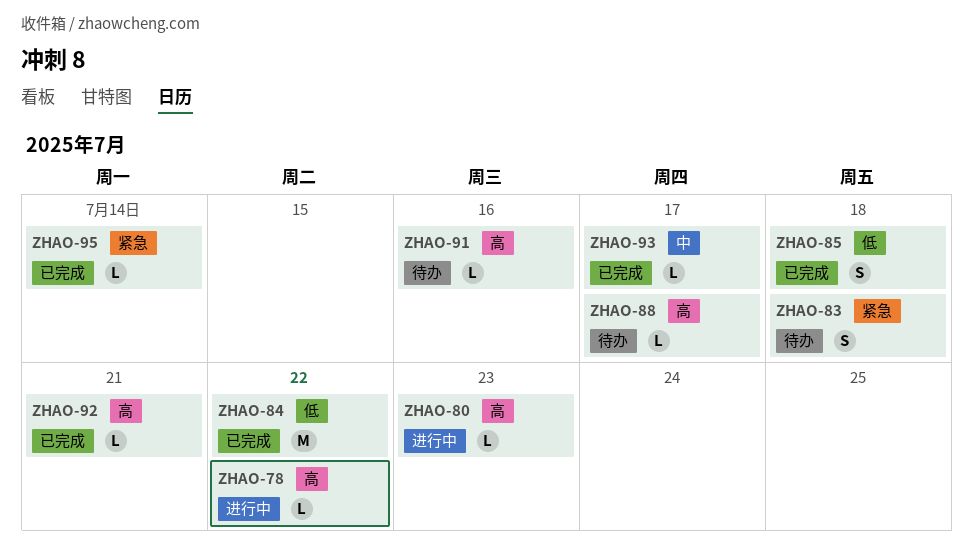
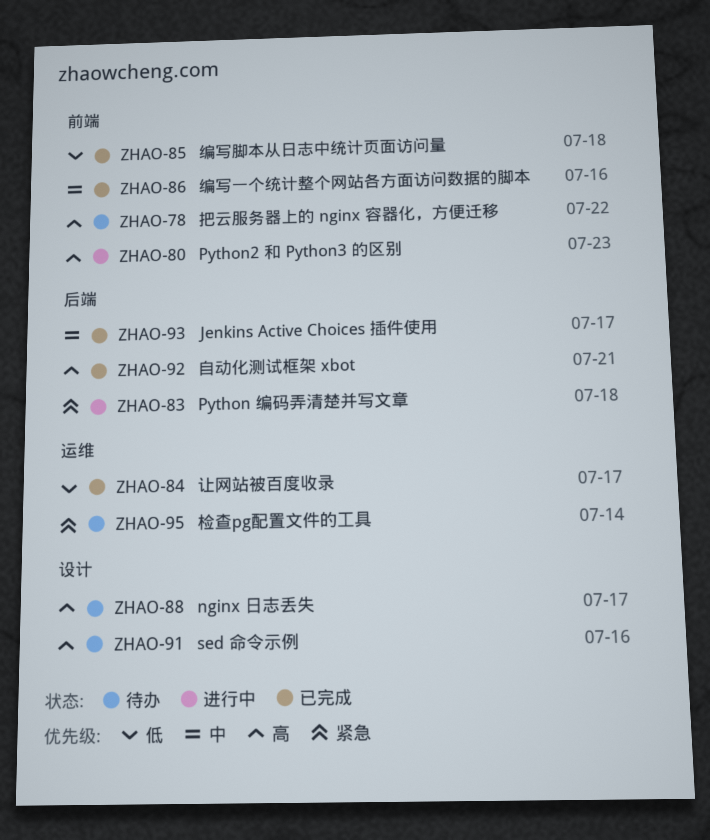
ZHAO-78, status: 进行中 -> 待办
ZHAO-83, status: 待办 -> 进行中
ZHAO-84, due: Jul 22 -> Jul 17
ZHAO-86: none -> present
ZHAO-95, status: 已完成 -> 待办

